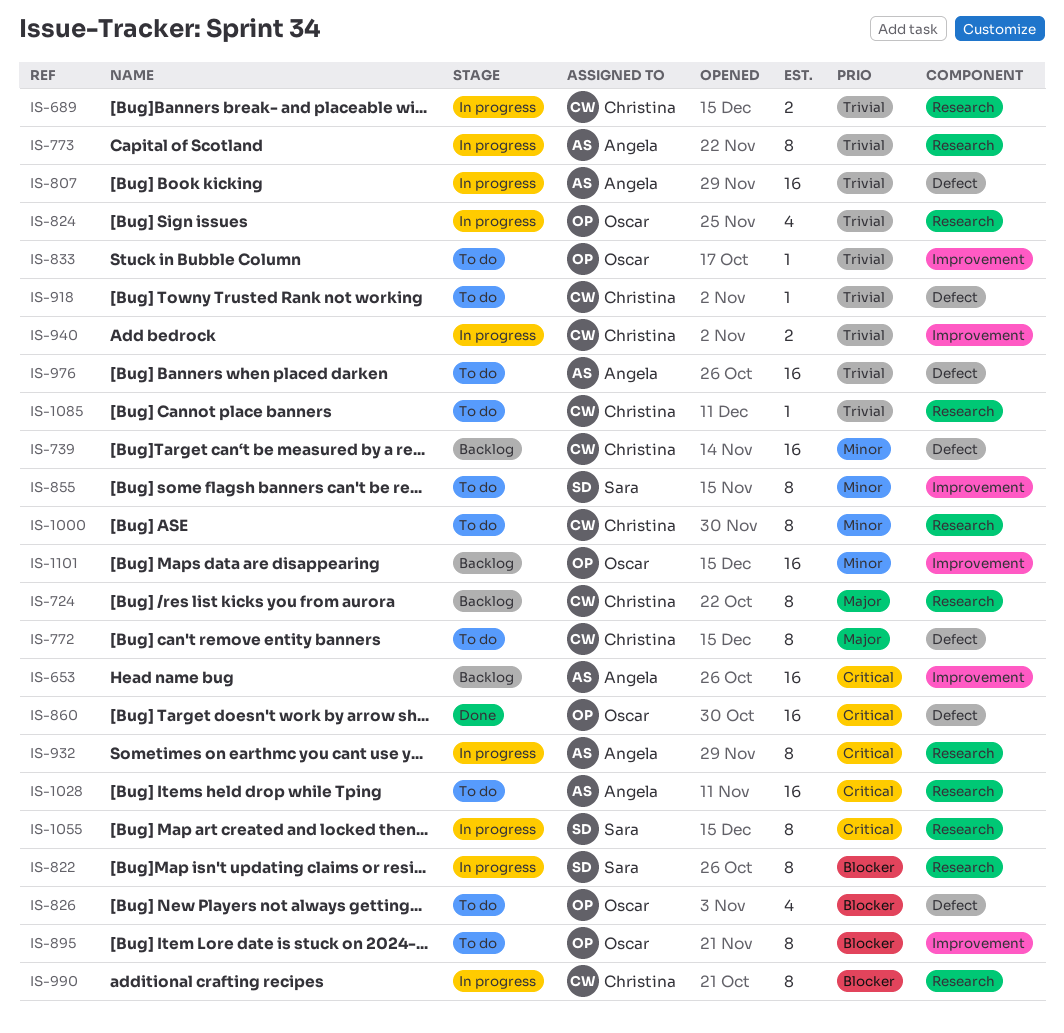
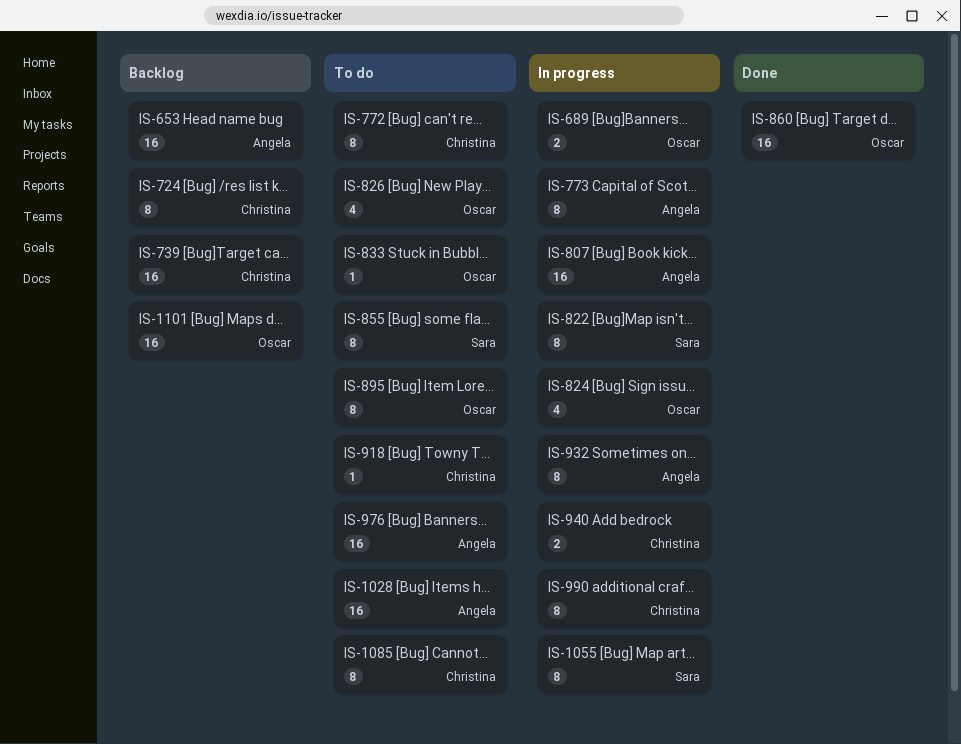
IS-689, owner: Christina -> Oscar
IS-1000: present -> none
IS-1085, estimate: 1 -> 8

